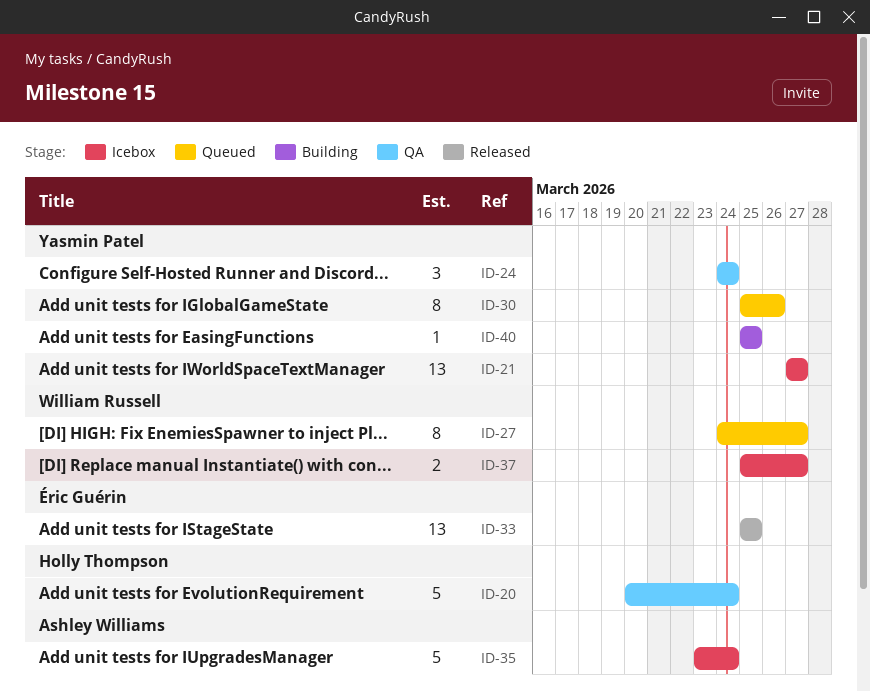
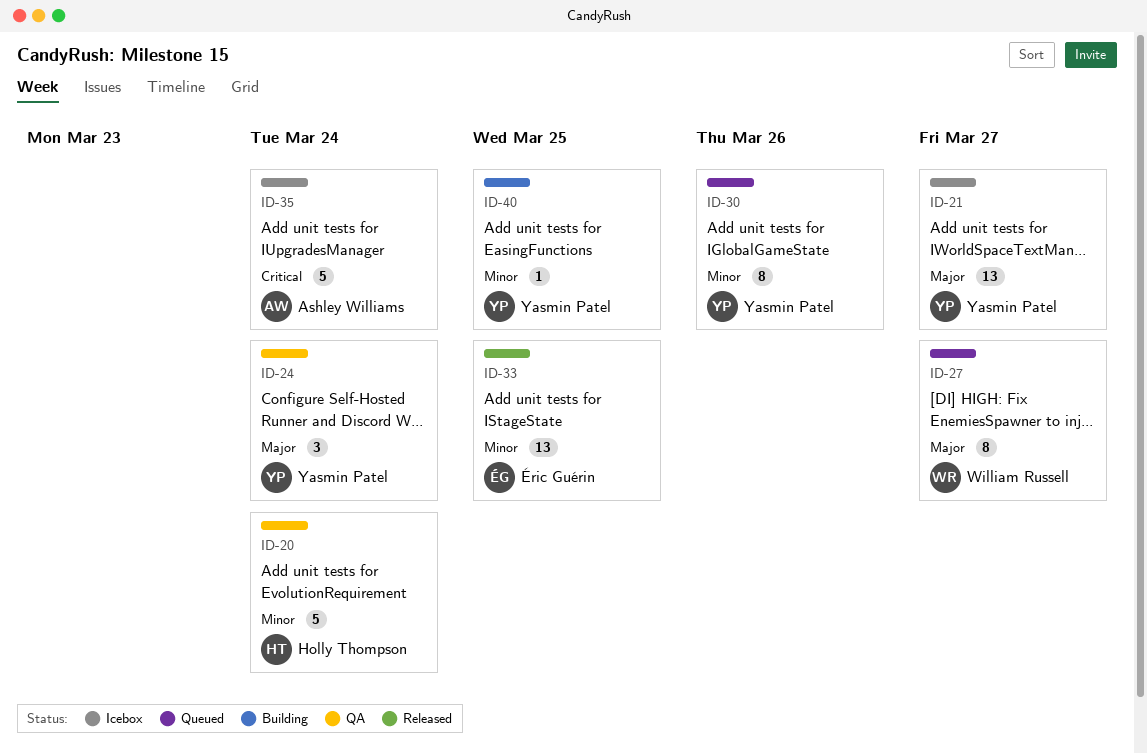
ID-37: present -> none

